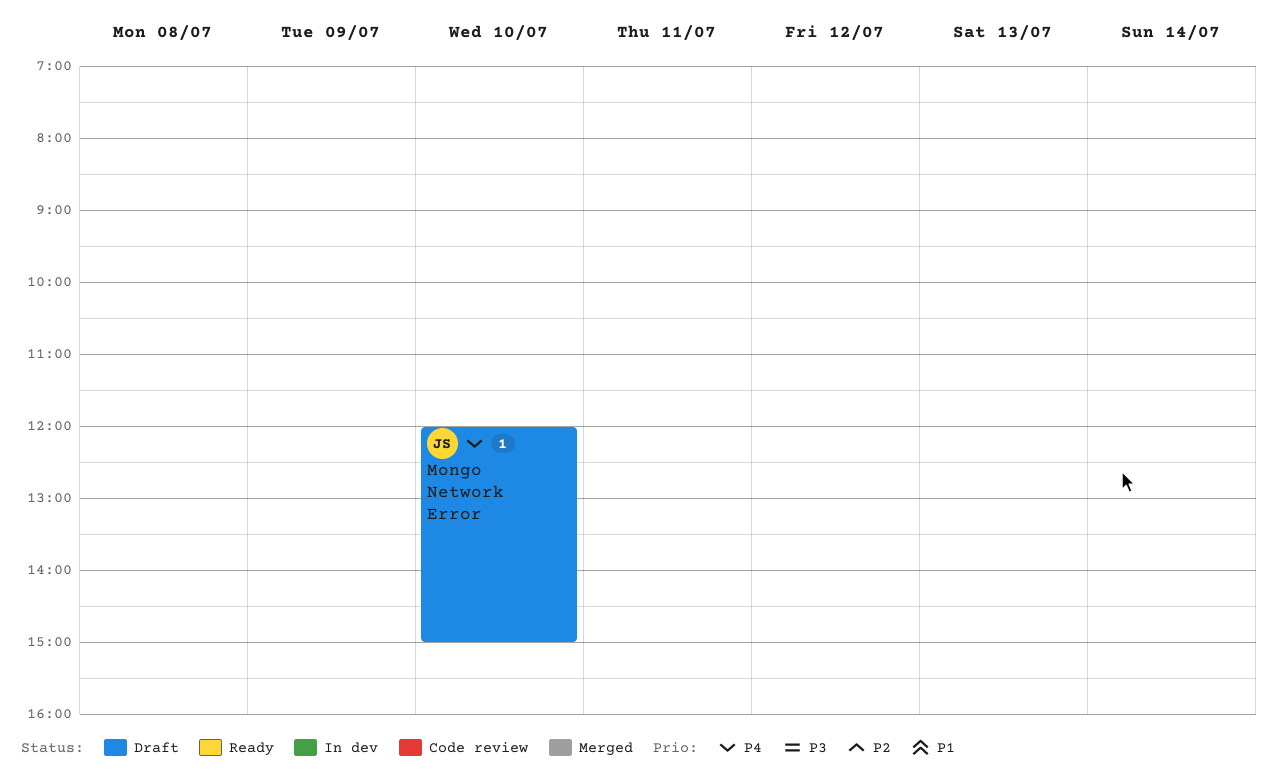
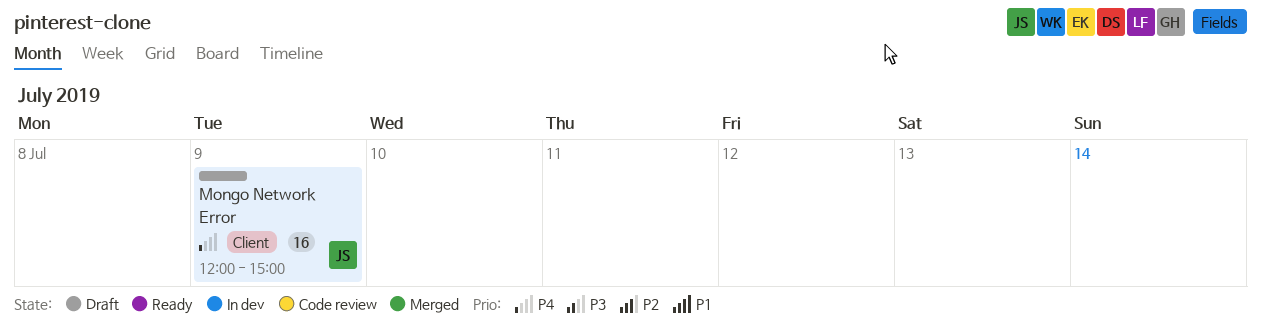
Mongo Network Error, estimate: 1 -> 16
Mongo Network Error, day: Jul 10 -> Jul 9

